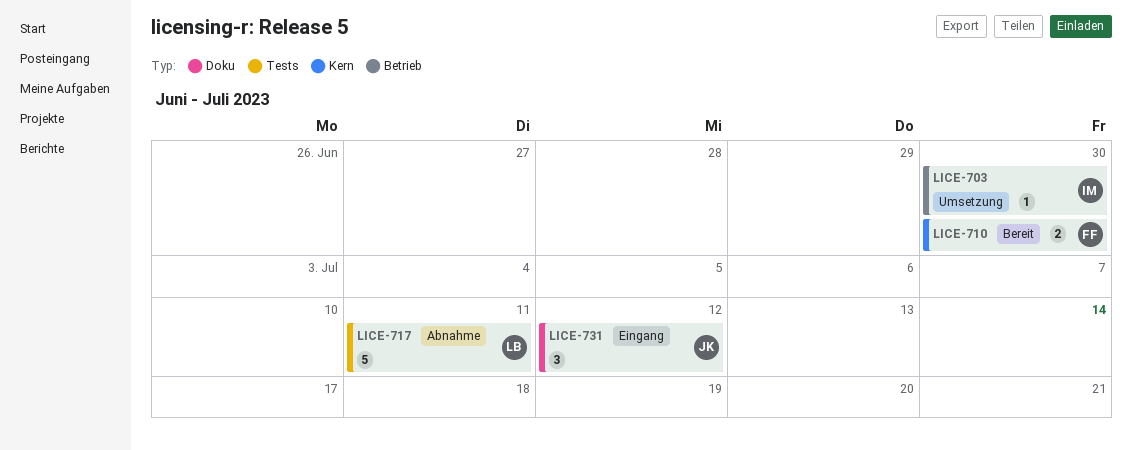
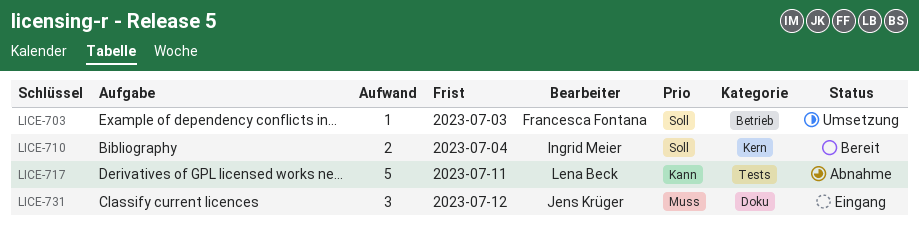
LICE-703, owner: Ingrid Meier -> Francesca Fontana
LICE-703, due: Jun 30 -> Jul 3
LICE-710, owner: Francesca Fontana -> Ingrid Meier
LICE-710, due: Jun 30 -> Jul 4

